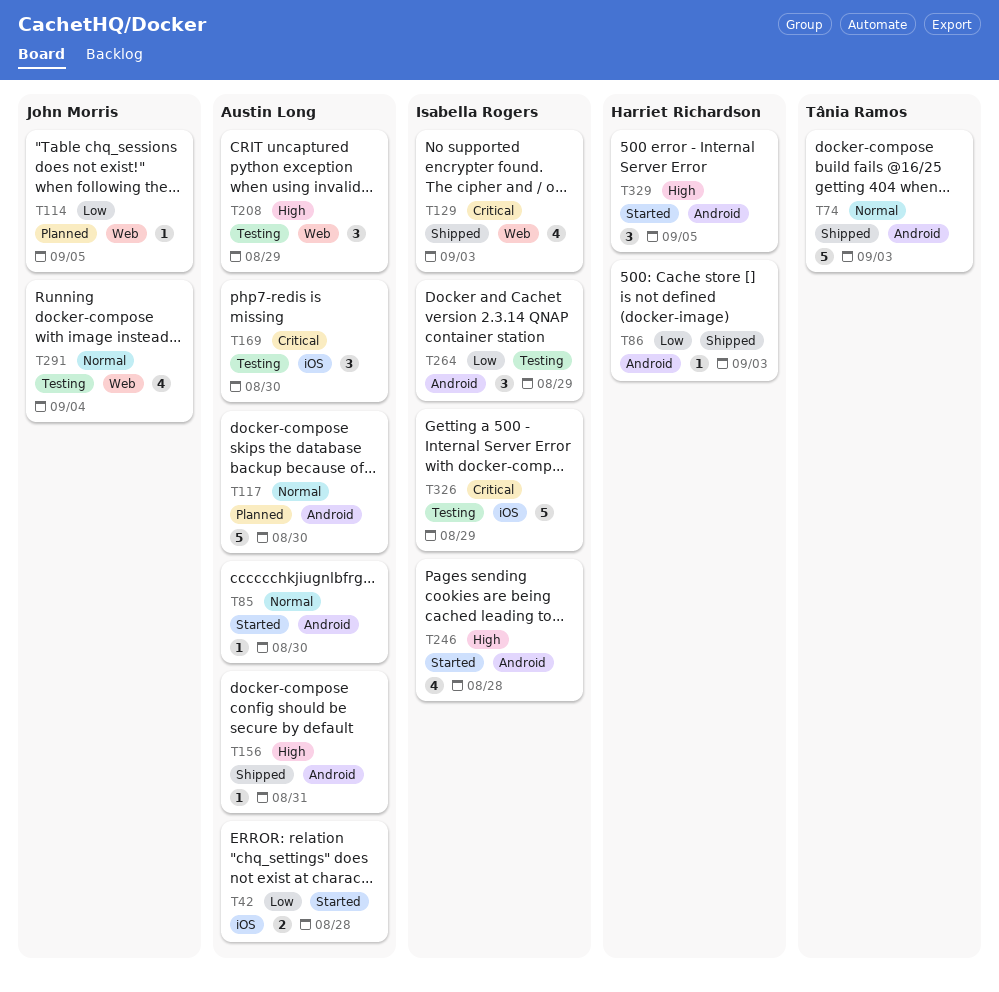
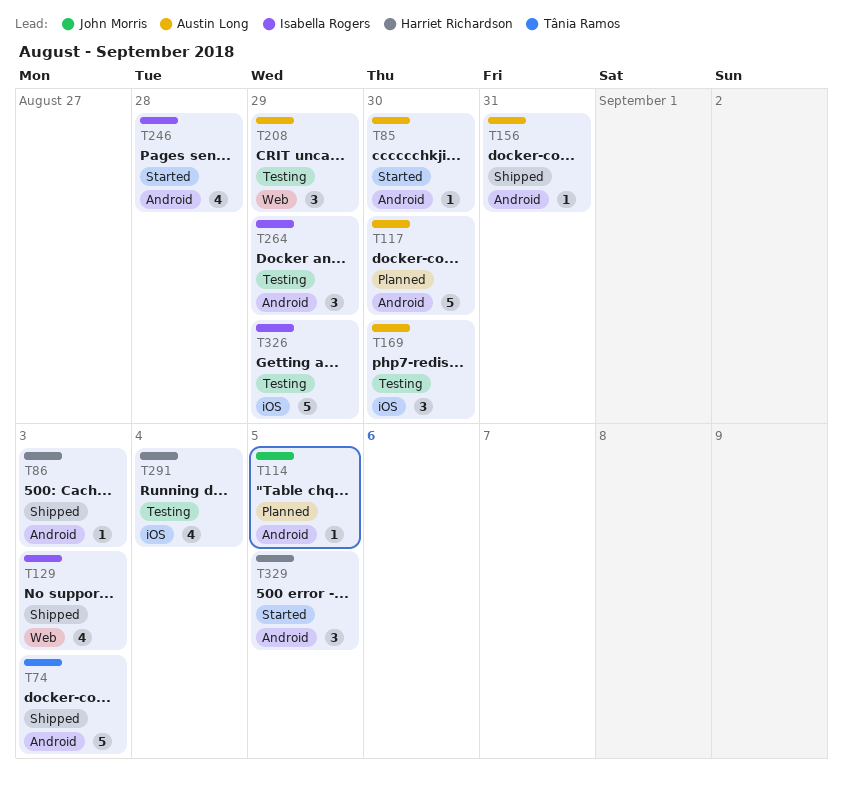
T42: present -> none
T114, label: Web -> Android
T291, owner: John Morris -> Harriet Richardson
T291, label: Web -> iOS

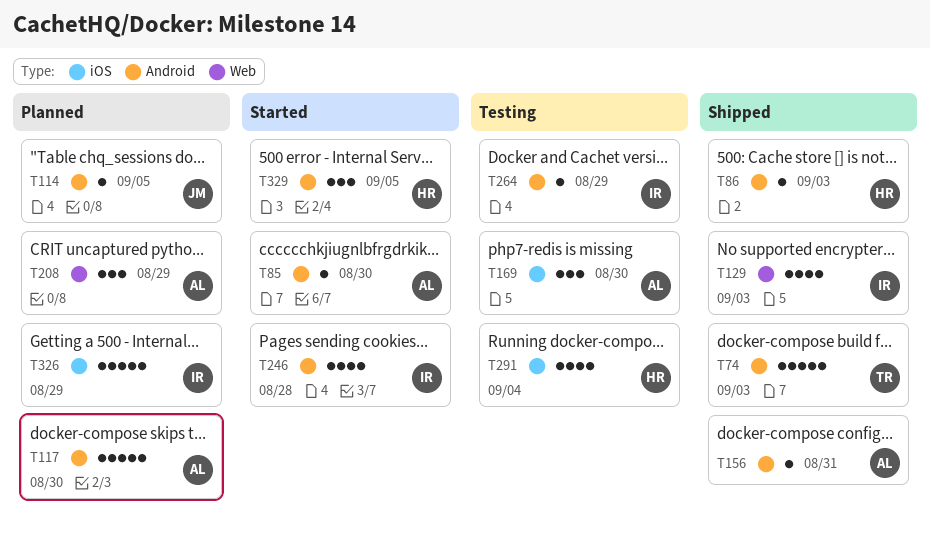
T208, status: Testing -> Planned
T264, estimate: 3 -> 1
T326, status: Testing -> Planned

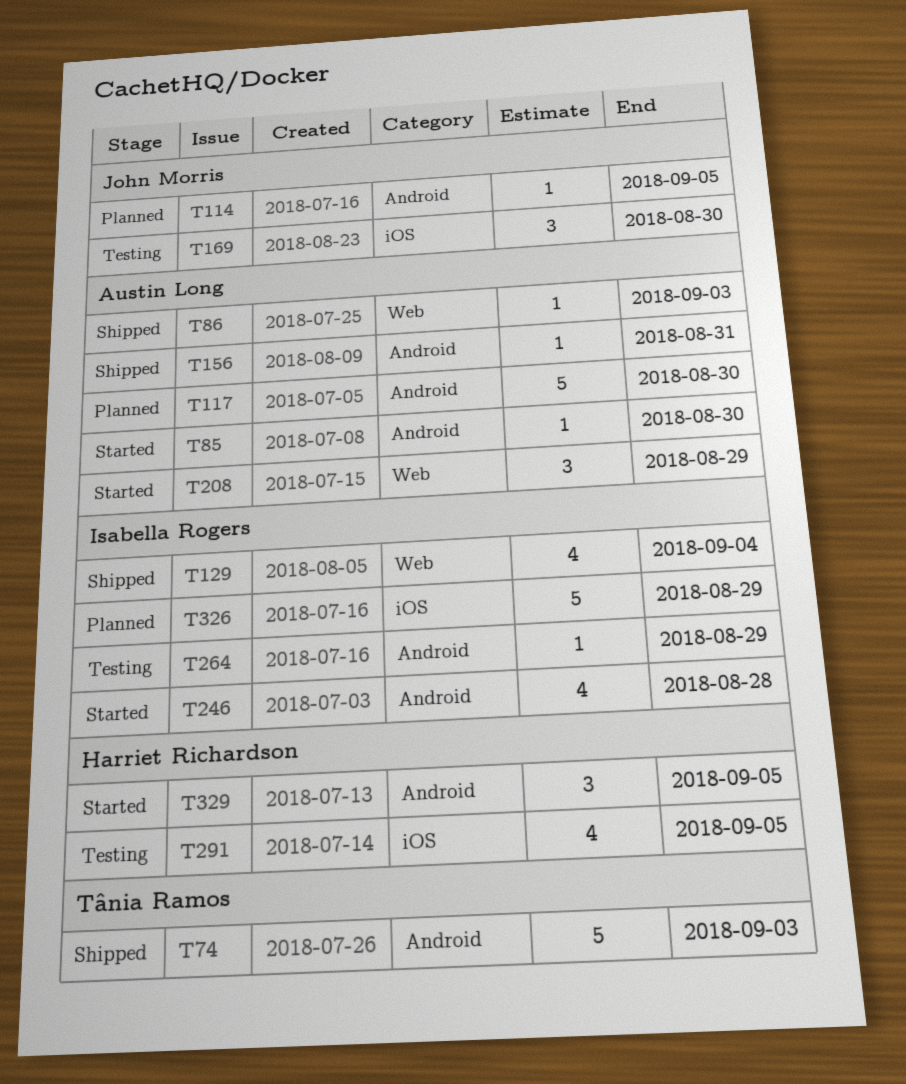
T86, owner: Harriet Richardson -> Austin Long
T86, label: Android -> Web
T129, due: Sep 3 -> Sep 4
T169, owner: Austin Long -> John Morris
T208, status: Planned -> Started
T291, due: Sep 4 -> Sep 5

